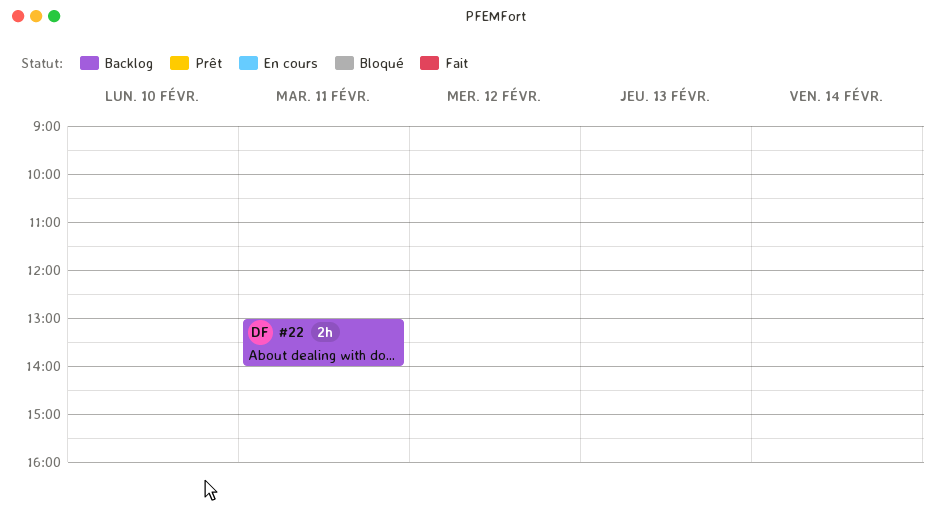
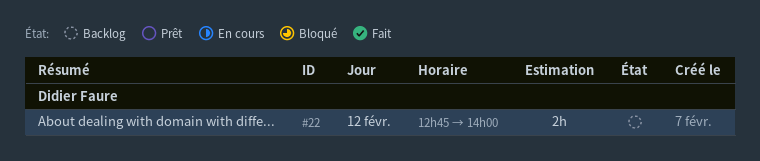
#22, day: Feb 11 -> Feb 12
#22, begins: 13:00 -> 12:45

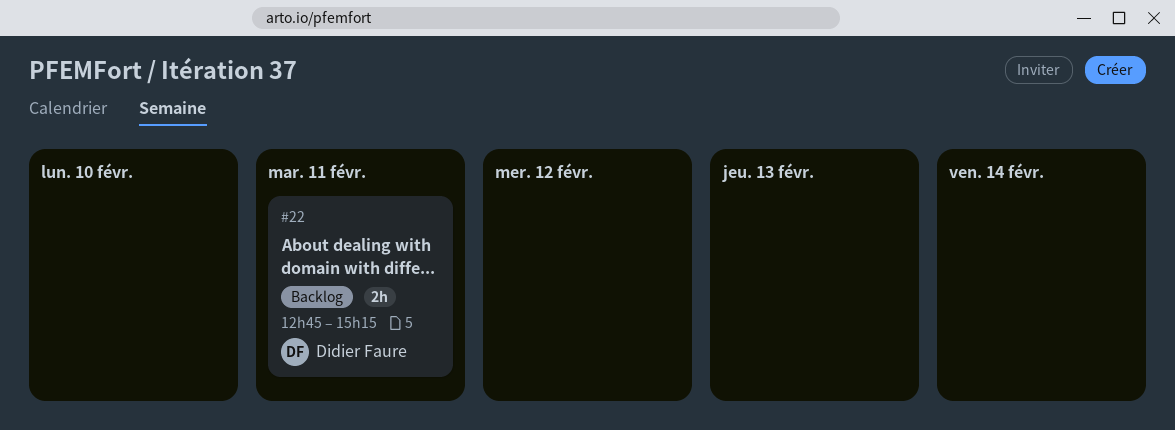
#22, day: Feb 12 -> Feb 11
#22, ends: 14:00 -> 15:15

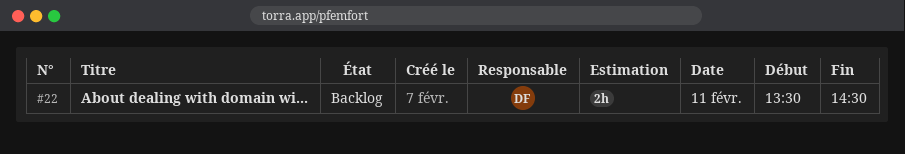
#22, begins: 12:45 -> 13:30
#22, ends: 15:15 -> 14:30

